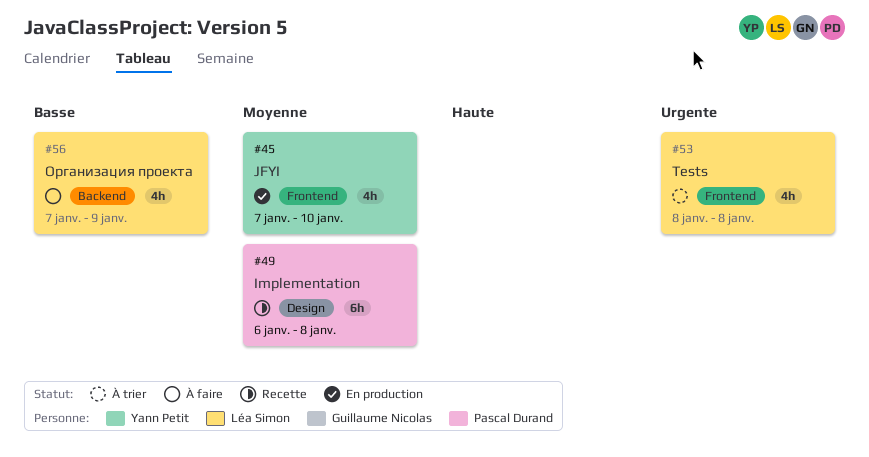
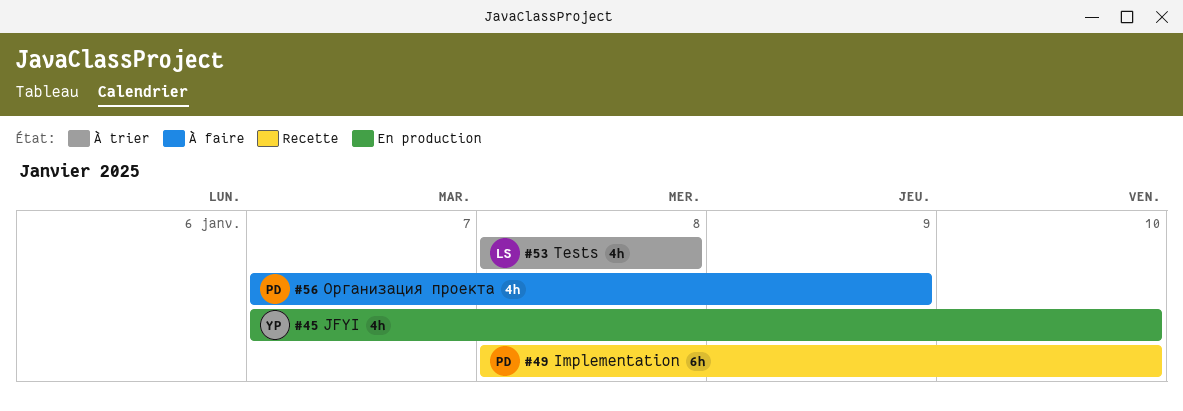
#49, start: Jan 6 -> Jan 8
#49, due: Jan 8 -> Jan 10
#56, owner: Léa Simon -> Pascal Durand

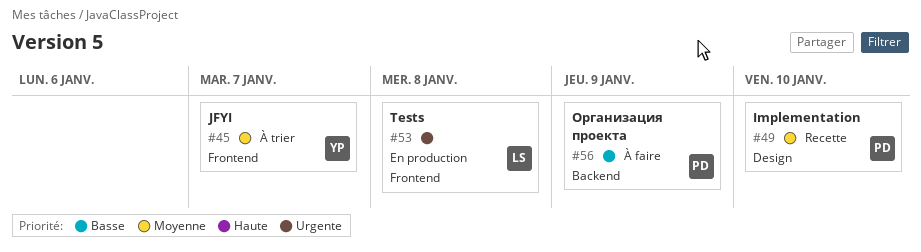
#45, status: En production -> À trier
#45, due: Jan 10 -> Jan 7
#53, status: À trier -> En production

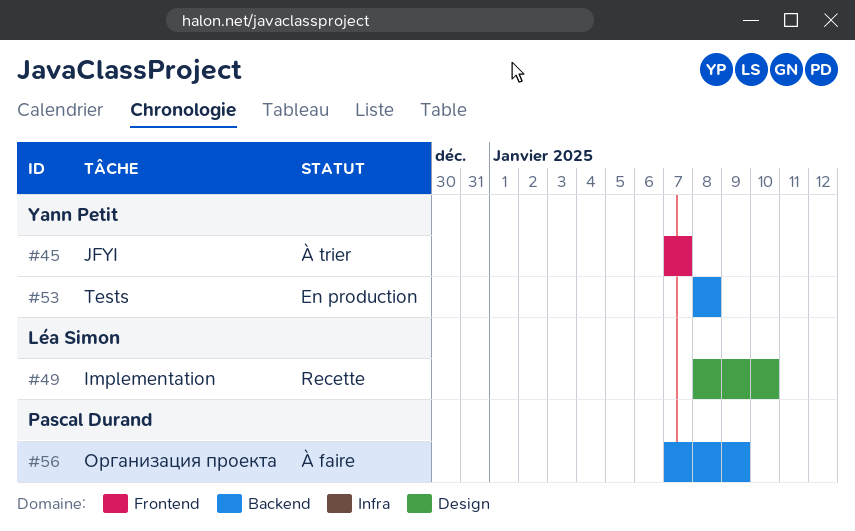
#49, owner: Pascal Durand -> Léa Simon
#53, owner: Léa Simon -> Yann Petit
#53, label: Frontend -> Backend

